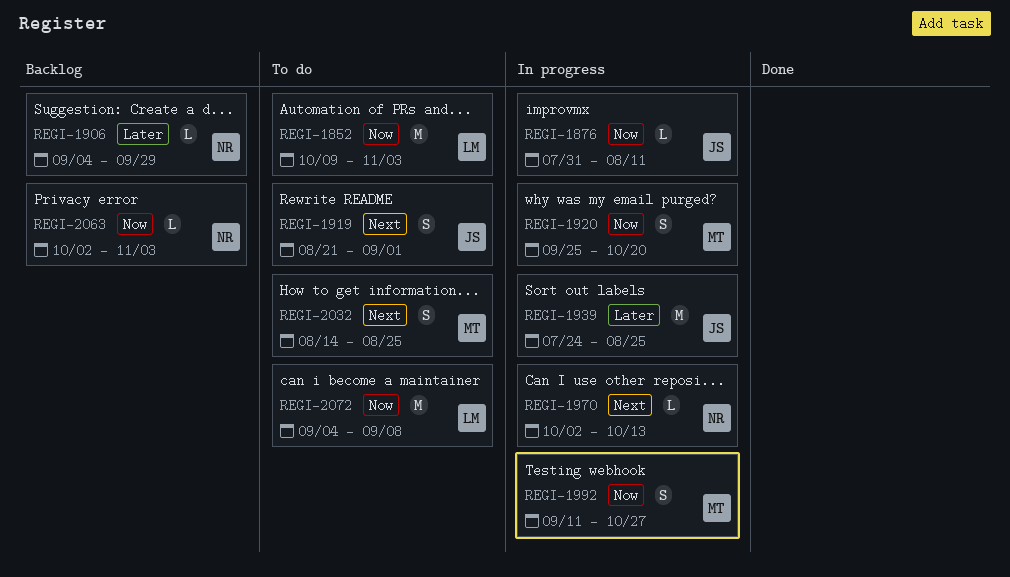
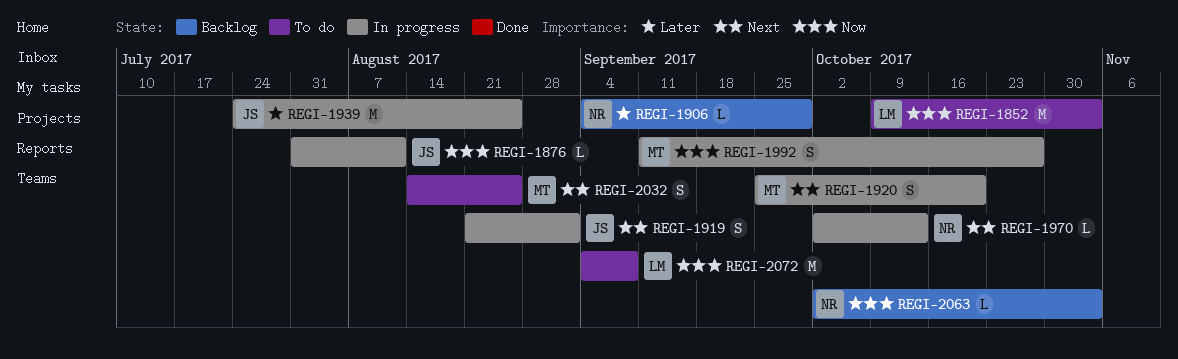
REGI-1919, status: To do -> In progress
REGI-1920, priority: Now -> Next

